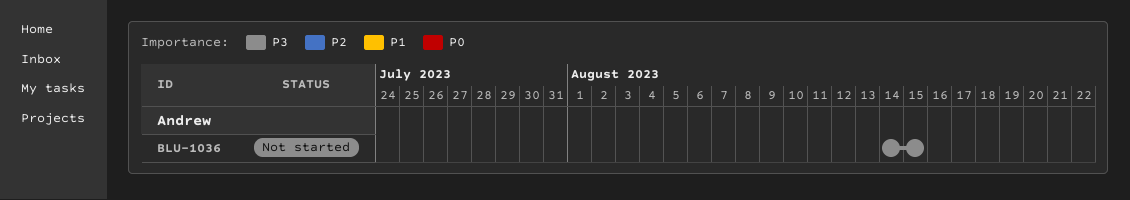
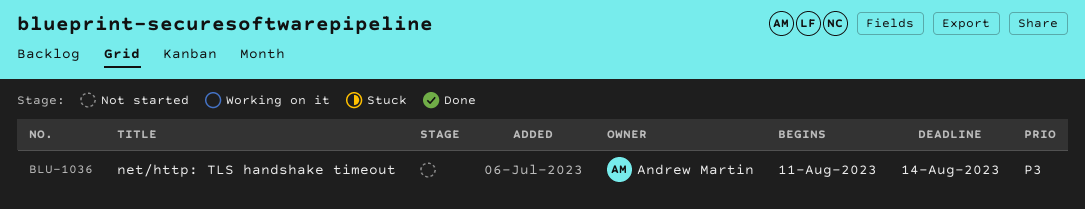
BLU-1036, start: Aug 14 -> Aug 11
BLU-1036, due: Aug 15 -> Aug 14

